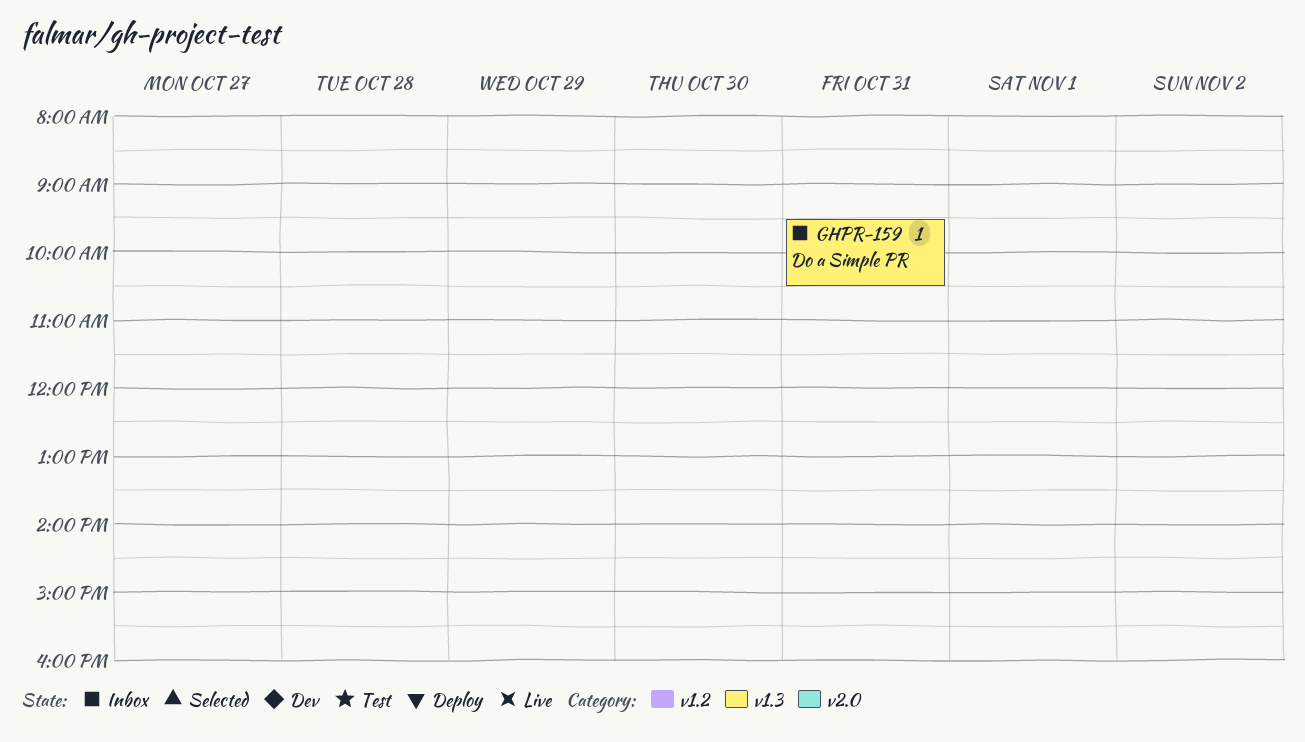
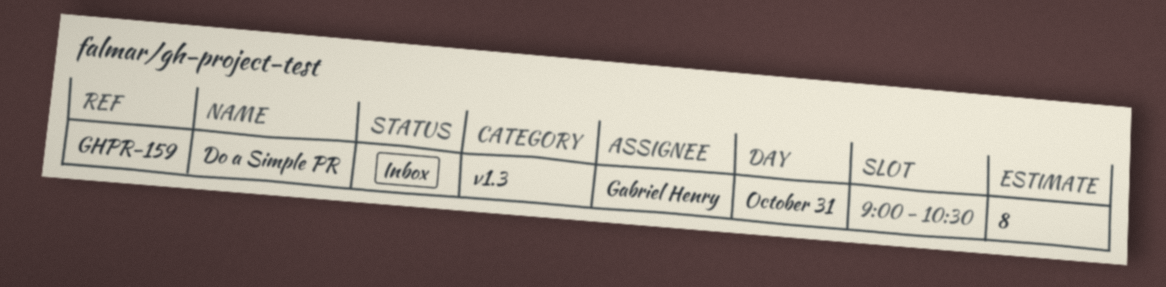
GHPR-159, estimate: 1 -> 8
GHPR-159, begins: 09:30 -> 09:00

